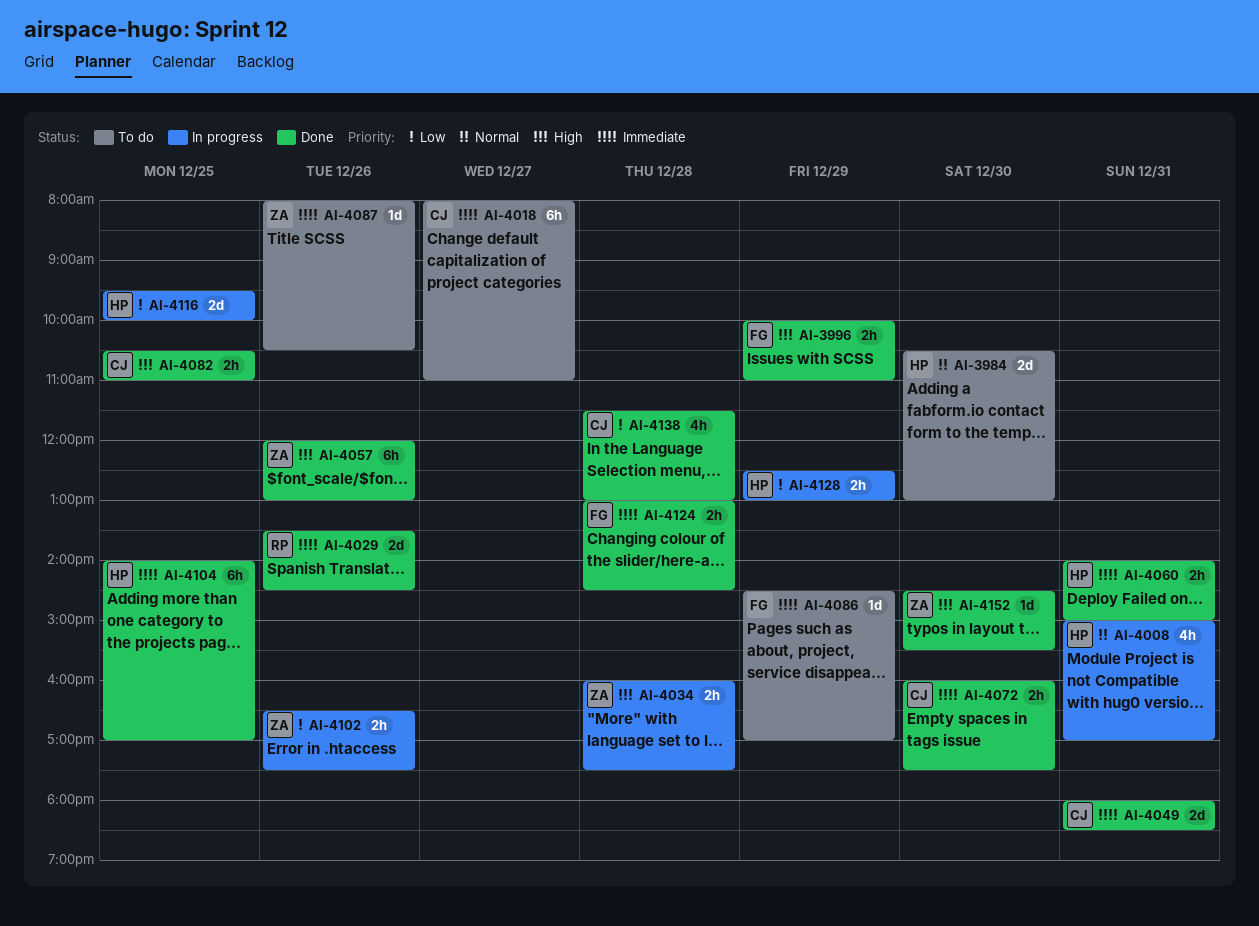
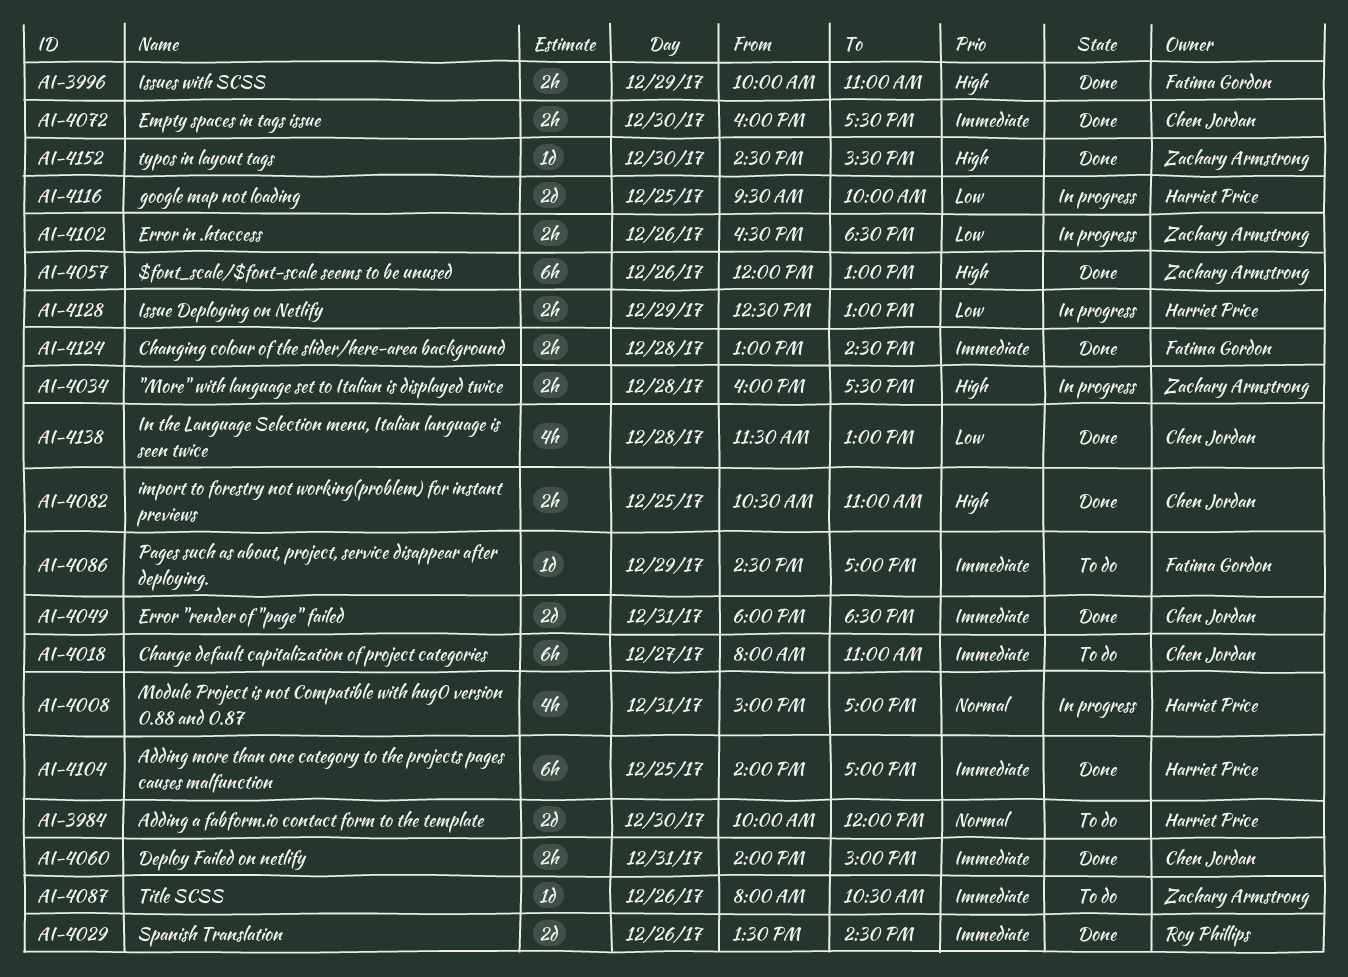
AI-3984, begins: 10:30 -> 10:00
AI-3984, ends: 13:00 -> 12:00
AI-4060, owner: Harriet Price -> Chen Jordan
AI-4102, ends: 17:30 -> 18:30

